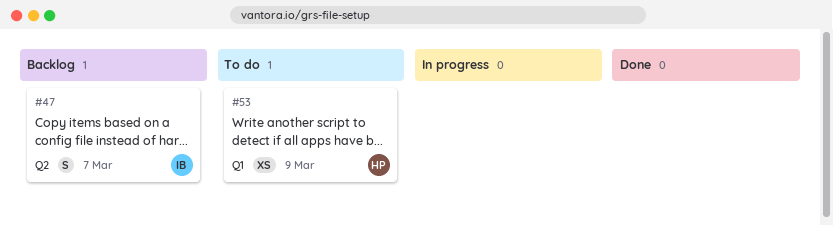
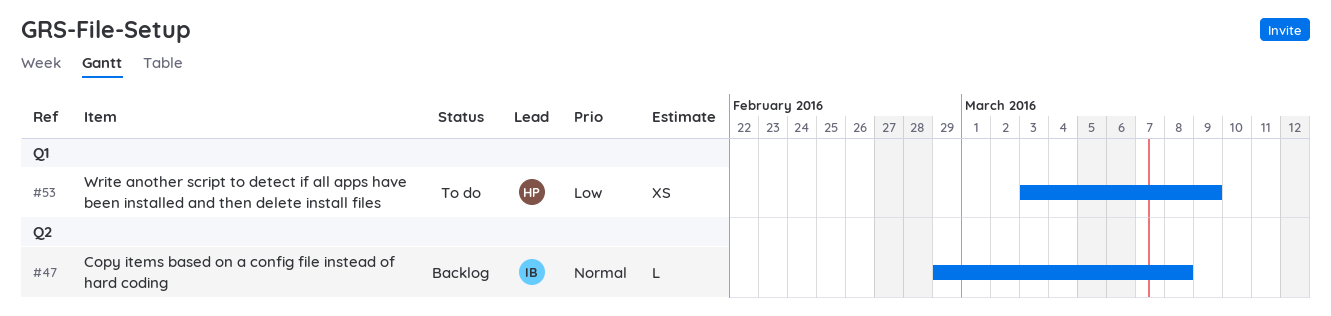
#47, estimate: S -> L
#47, due: Mar 7 -> Mar 8

